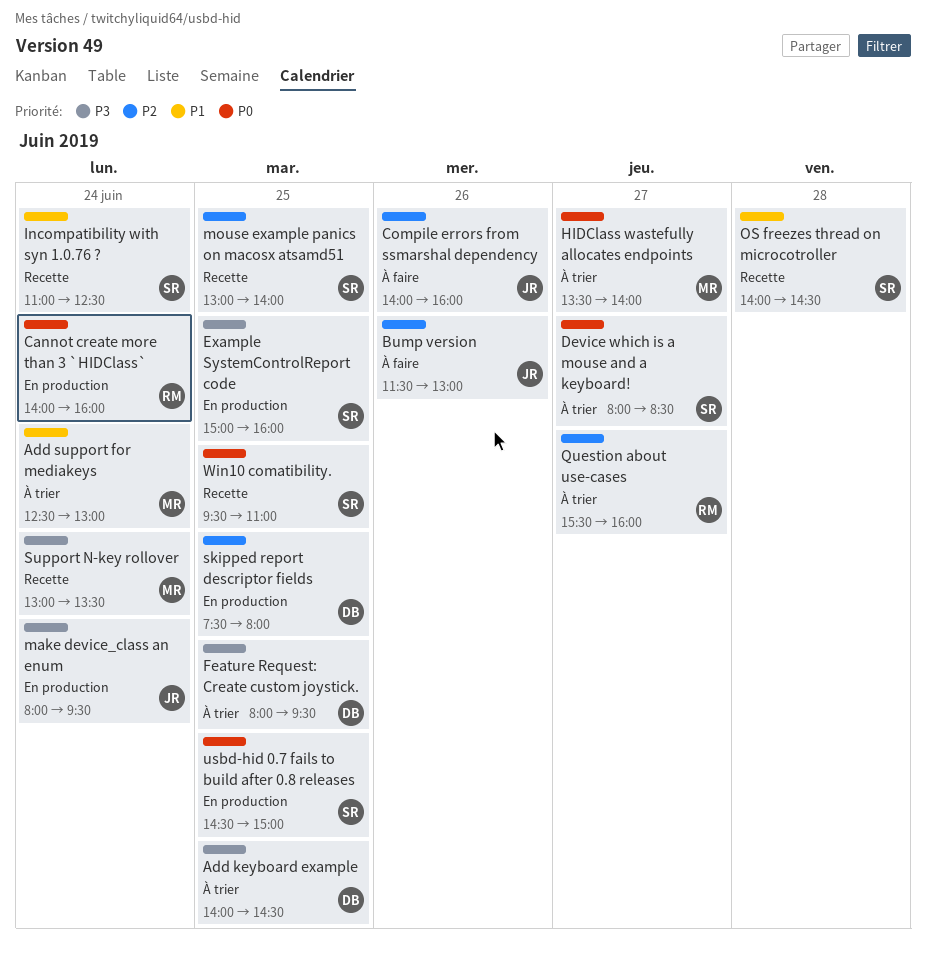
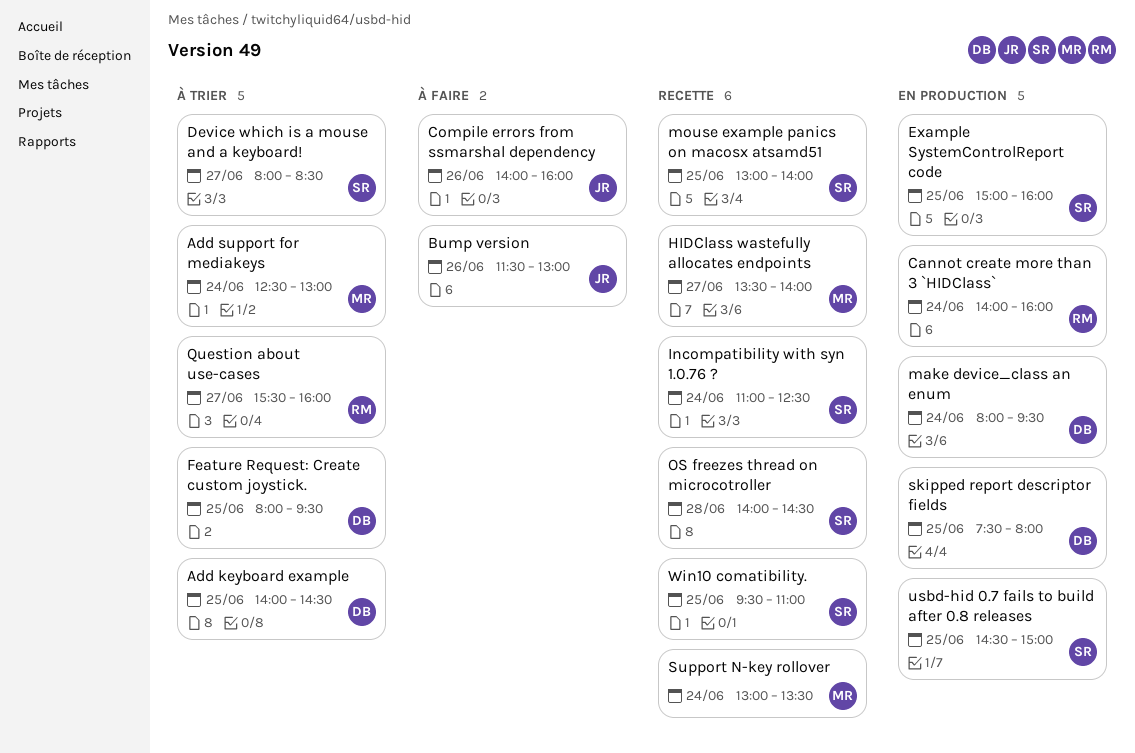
HIDClass wastefully allocates endpoints, status: À trier -> Recette
make device_class an enum, owner: JR -> DB

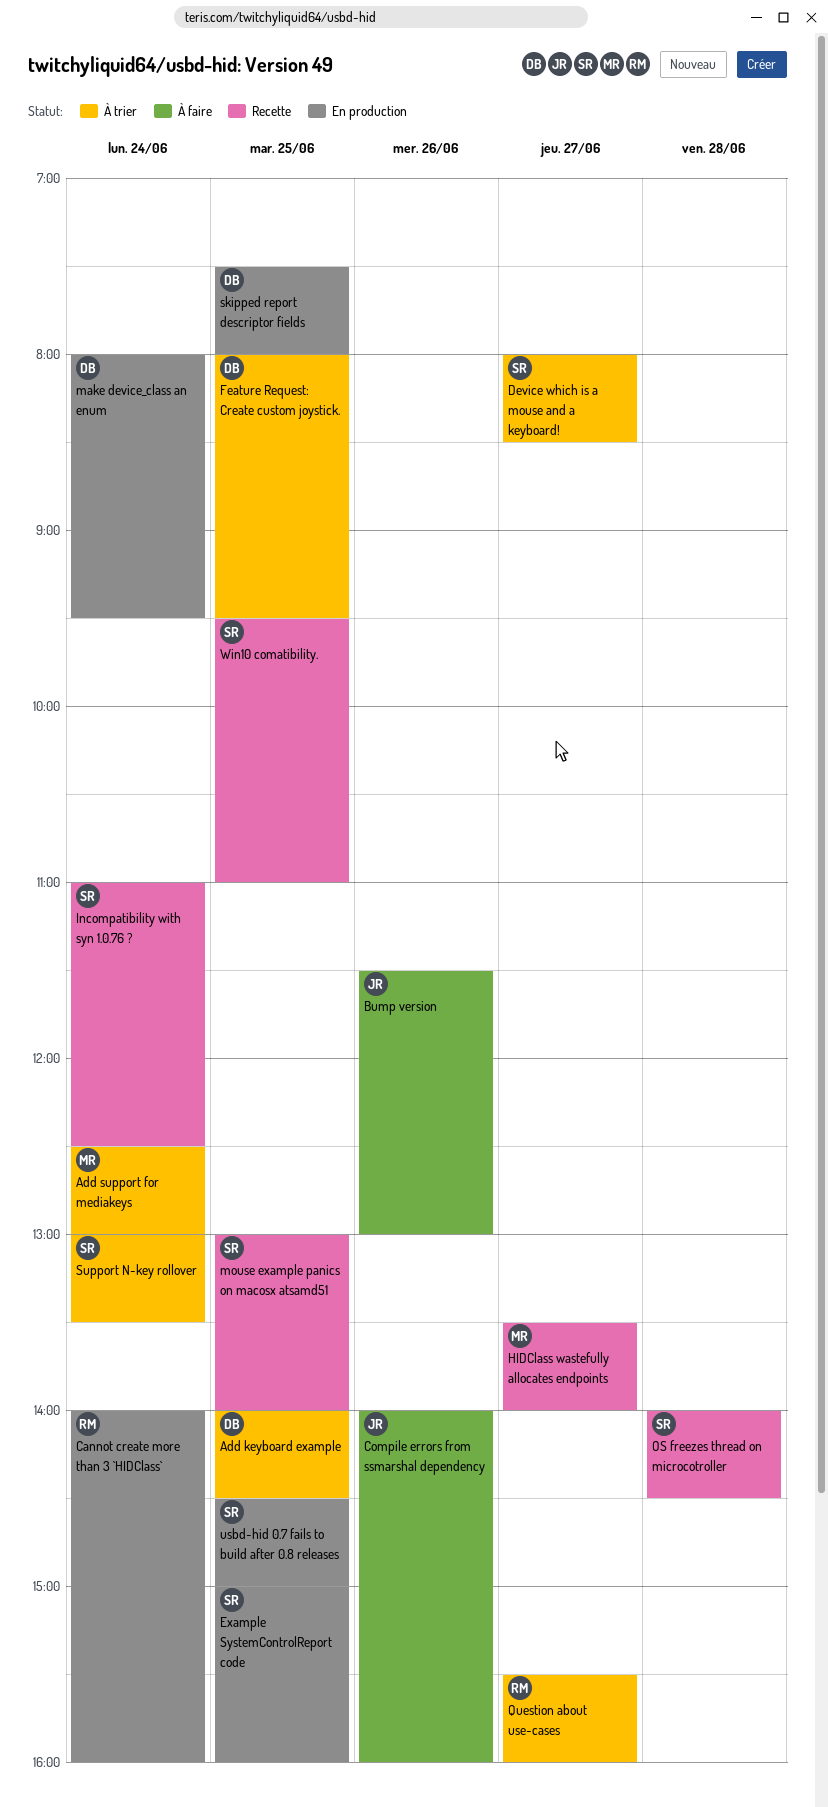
Support N-key rollover, status: Recette -> À trier
Support N-key rollover, owner: MR -> SR

